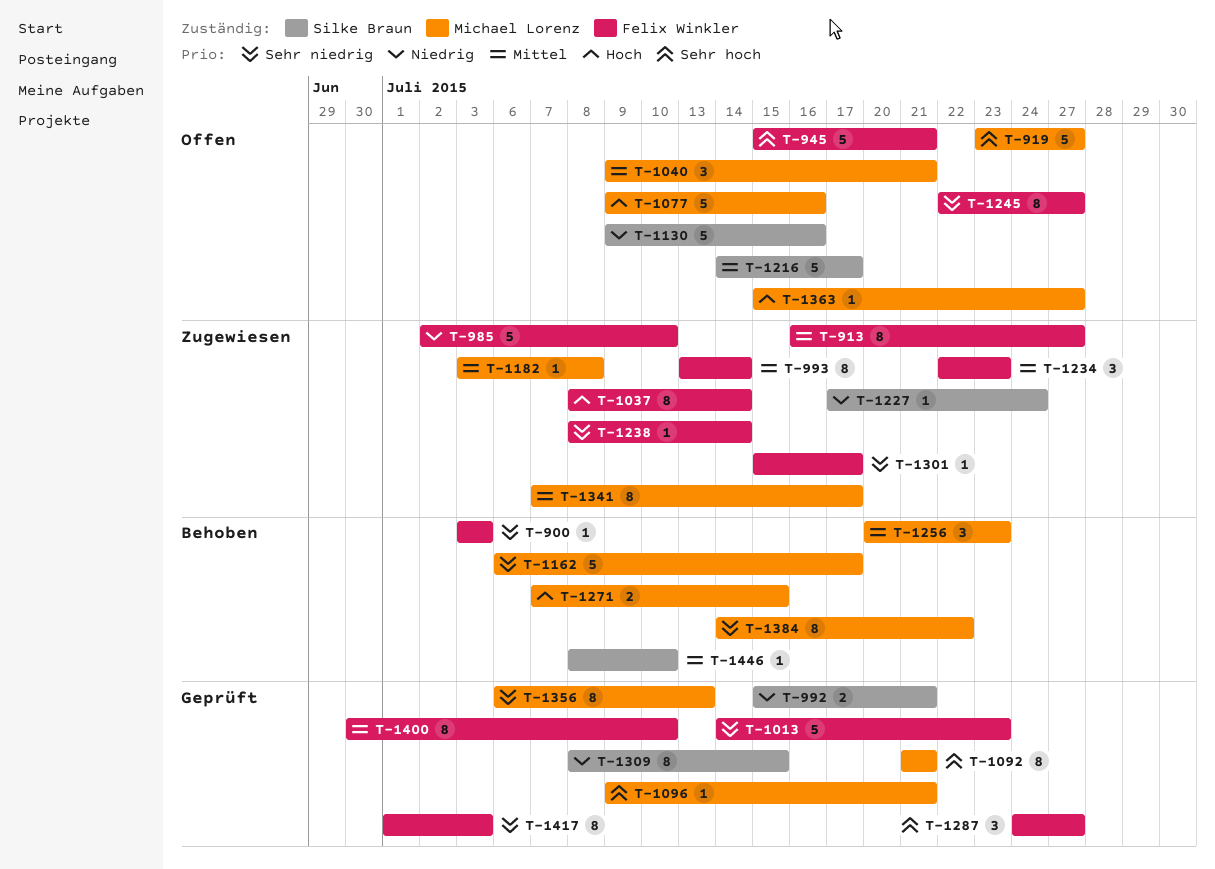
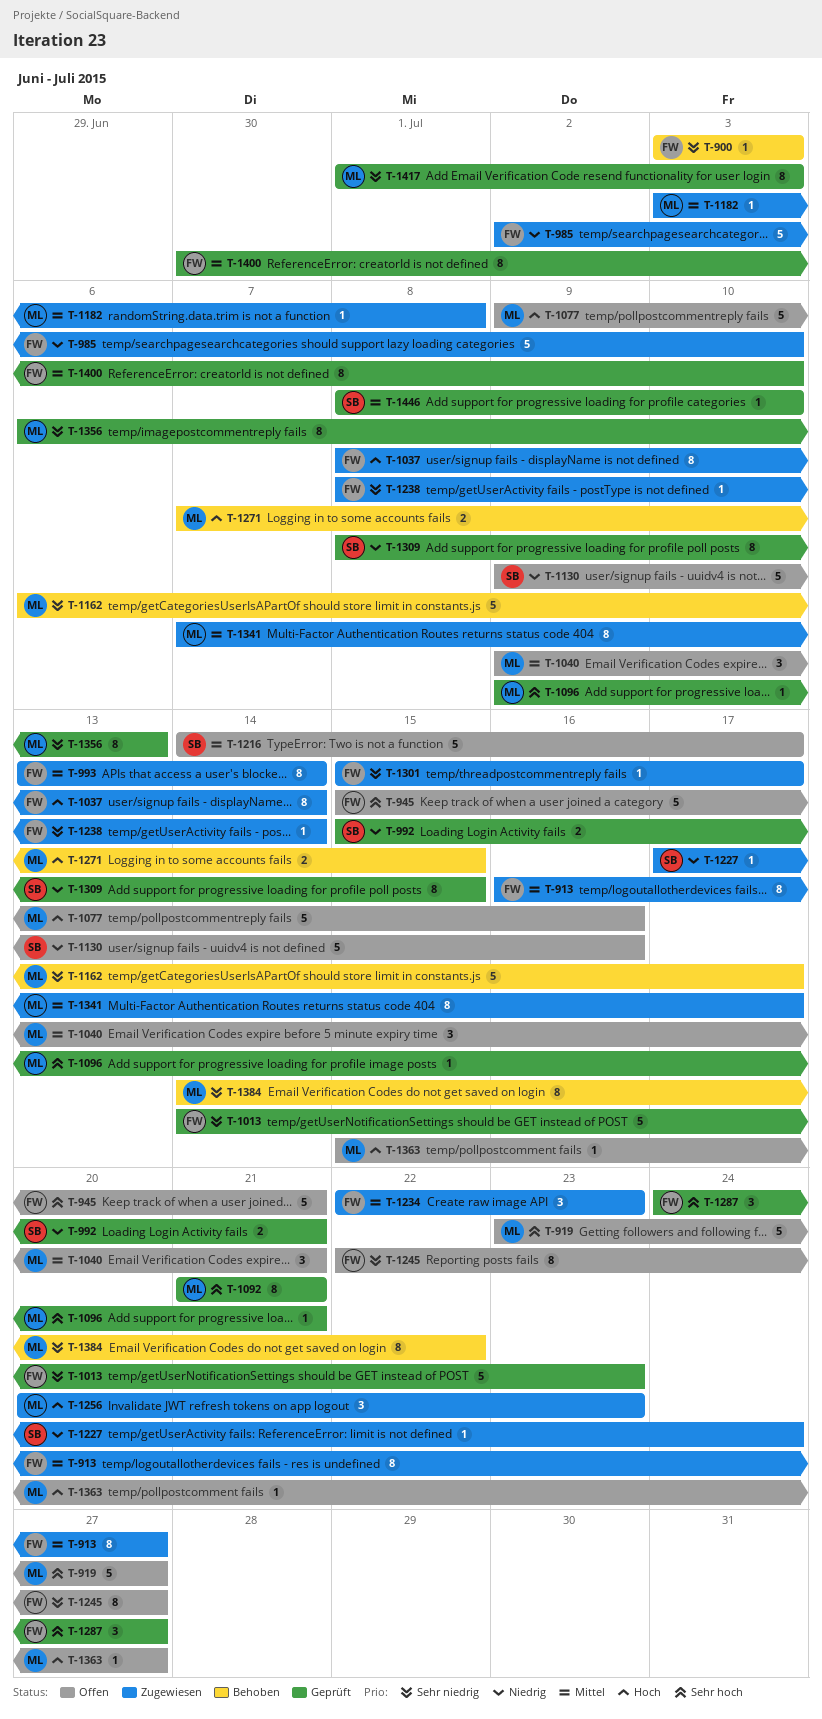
T-1256, status: Behoben -> Zugewiesen
T-1256, priority: Mittel -> Hoch
T-1417, owner: Felix Winkler -> Michael Lorenz
T-1446, status: Behoben -> Geprüft

